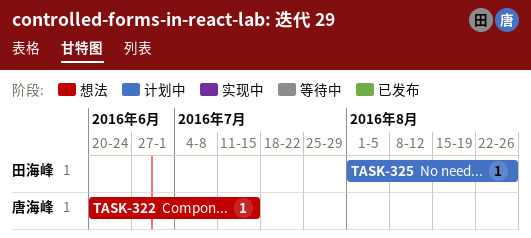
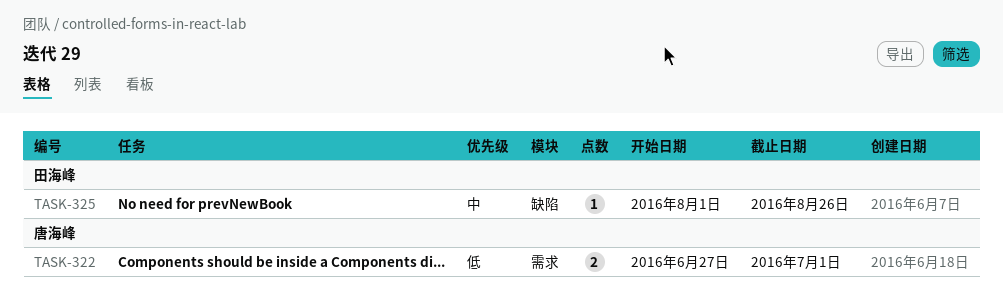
TASK-322, estimate: 1 -> 2
TASK-322, start: Jun 20 -> Jun 27
TASK-322, due: Jul 15 -> Jul 1

